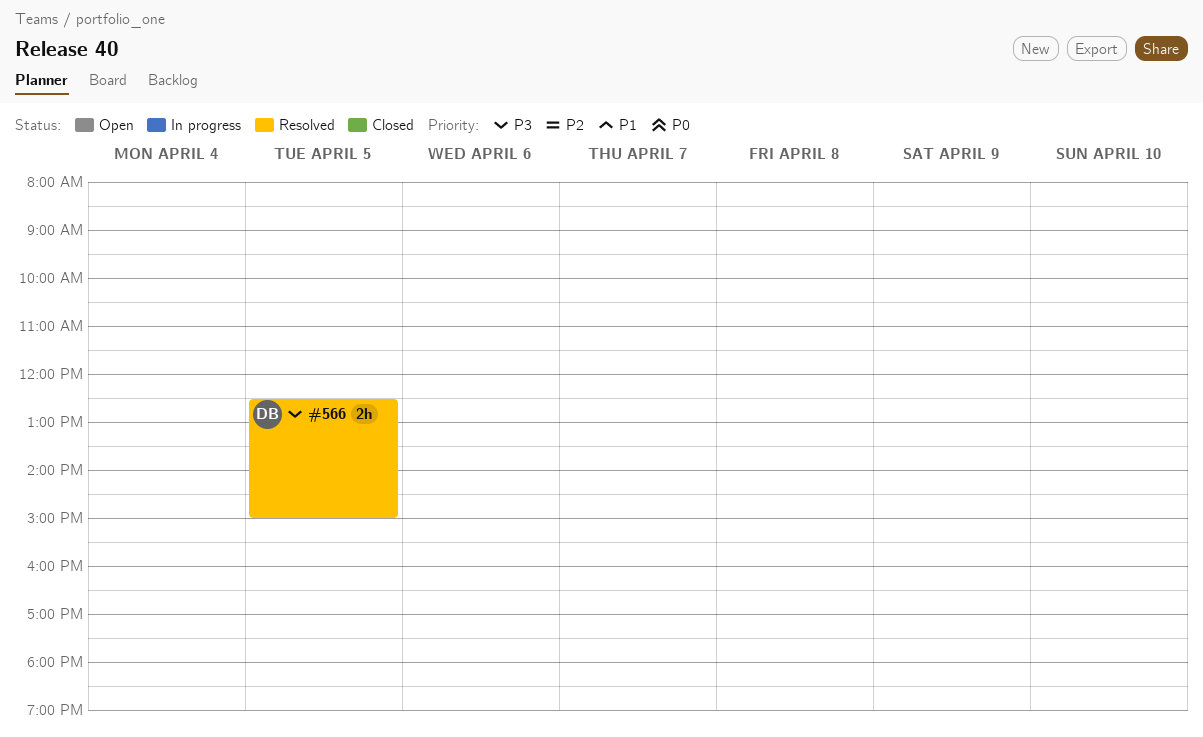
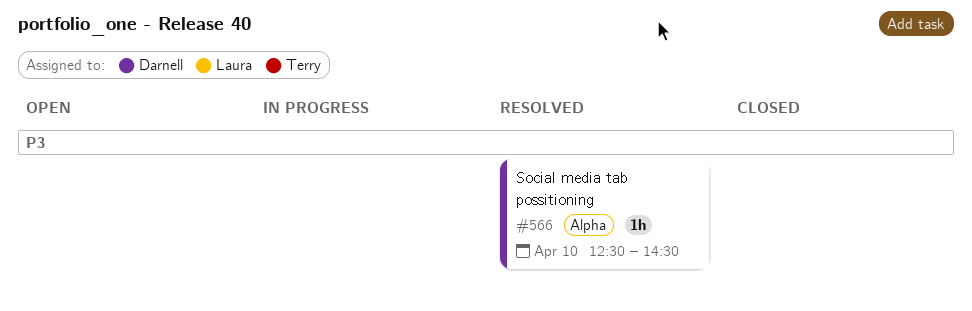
#566, estimate: 2h -> 1h
#566, day: Apr 5 -> Apr 10
#566, ends: 15:00 -> 14:30

